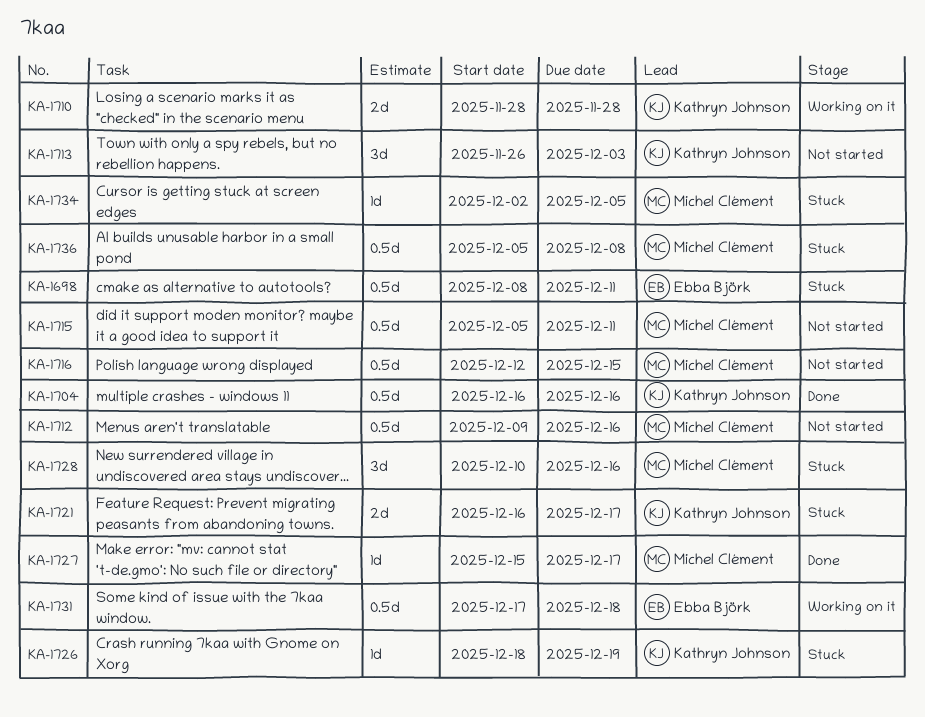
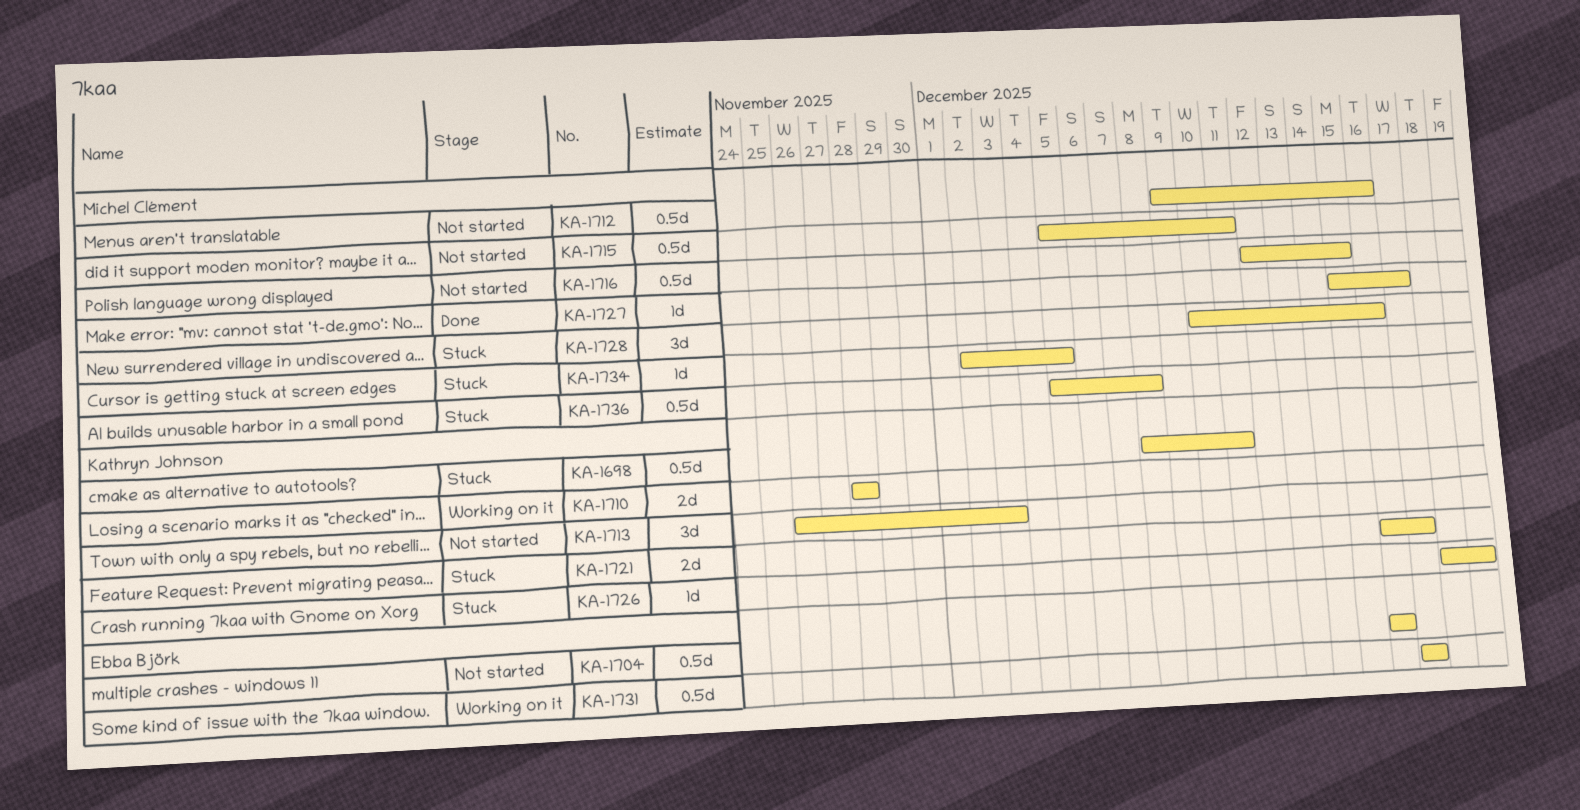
KA-1698, owner: Ebba Björk -> Kathryn Johnson
KA-1704, status: Done -> Not started
KA-1704, owner: Kathryn Johnson -> Ebba Björk
KA-1731, due: Dec 18 -> Dec 17

